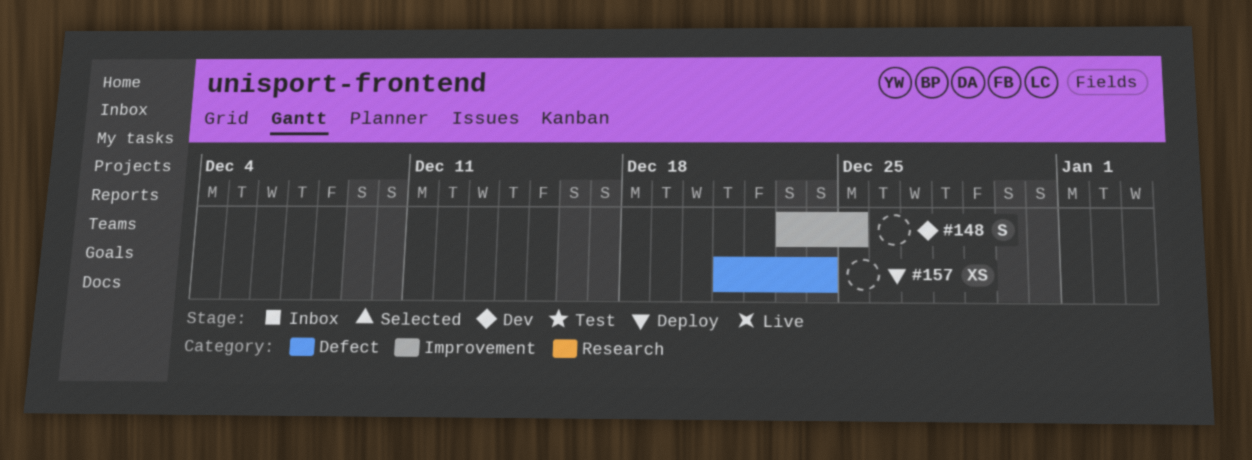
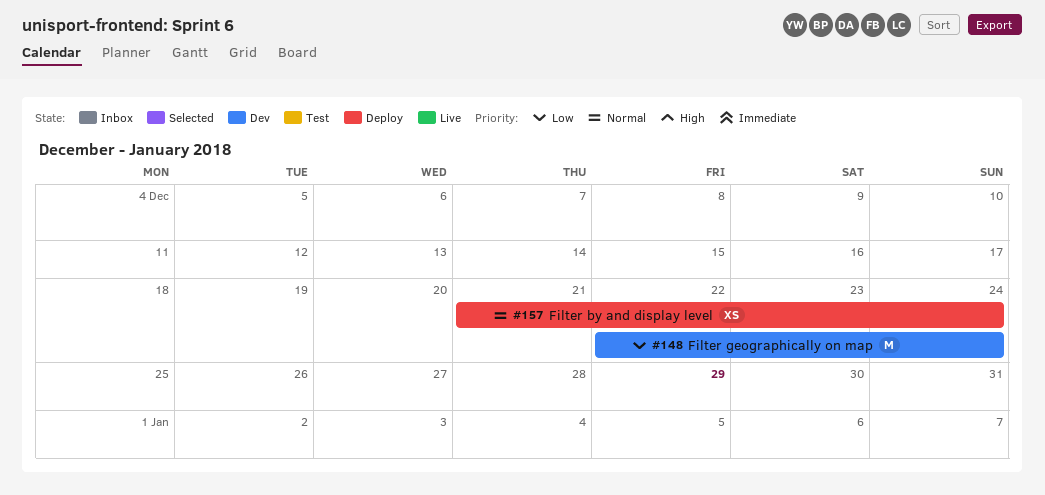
#148, estimate: S -> M
#148, start: Dec 23 -> Dec 22
#148, due: Dec 25 -> Dec 24

